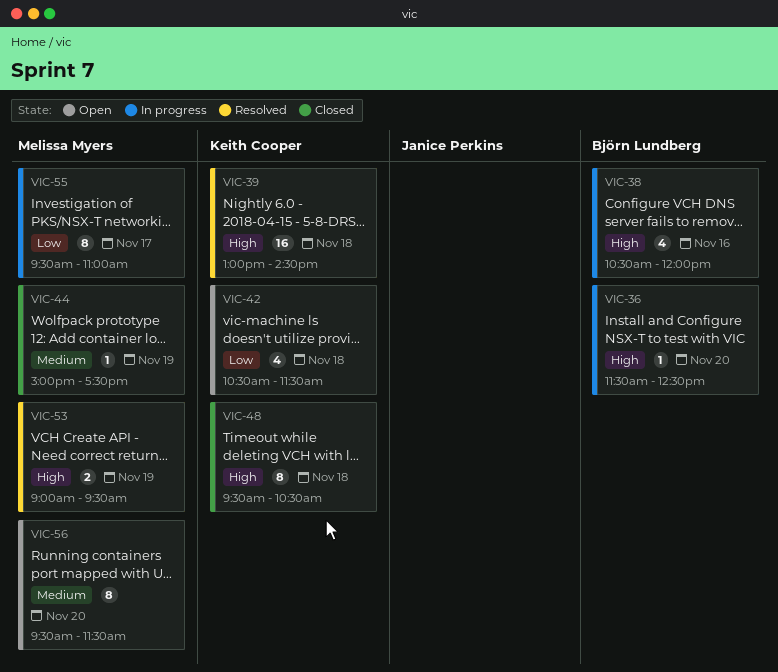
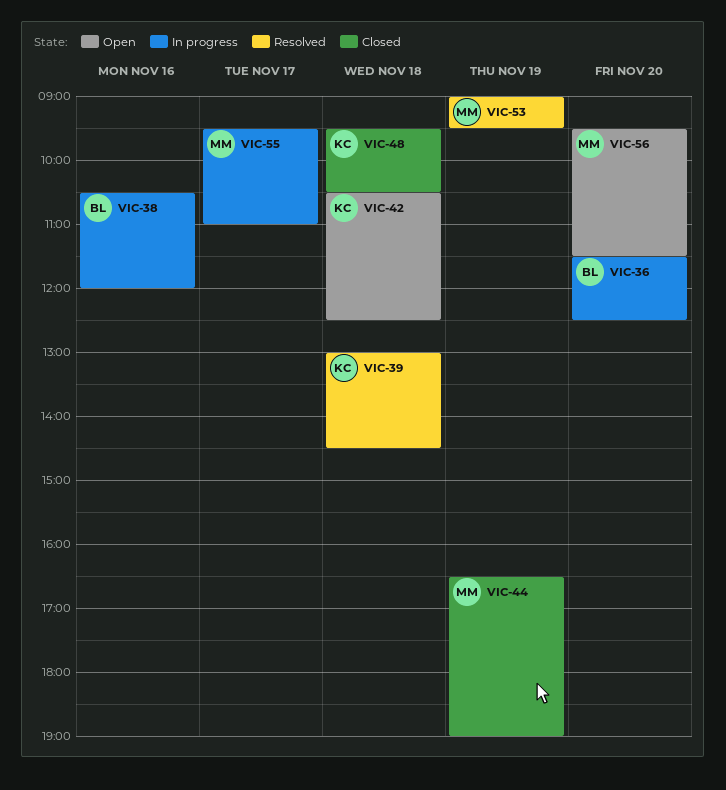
VIC-42, ends: 11:30 -> 12:30
VIC-44, begins: 15:00 -> 16:30
VIC-44, ends: 17:30 -> 19:00

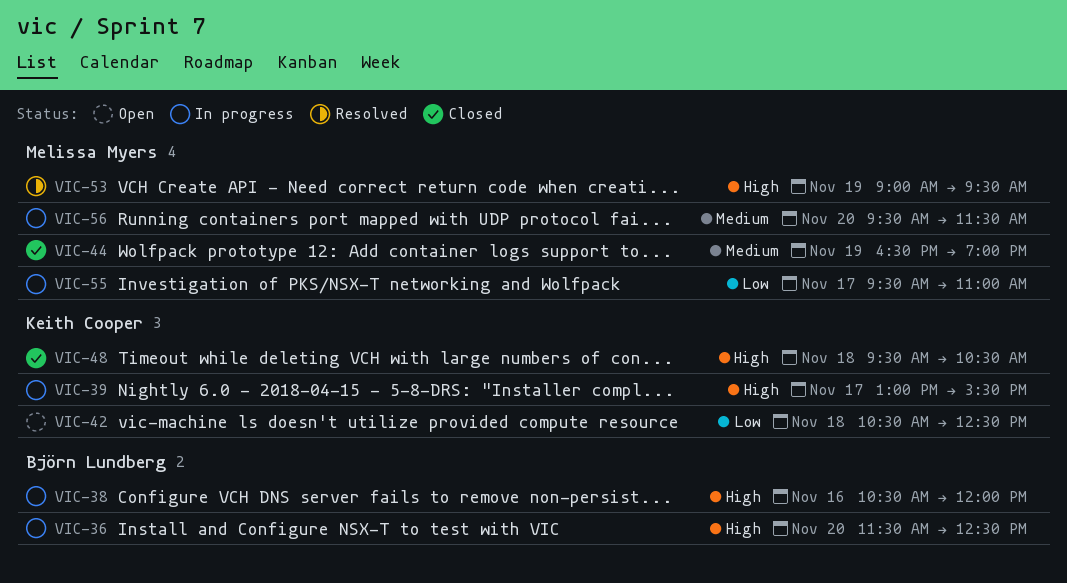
VIC-39, status: Resolved -> In progress
VIC-39, day: Nov 18 -> Nov 17
VIC-39, ends: 14:30 -> 15:30
VIC-56, status: Open -> In progress

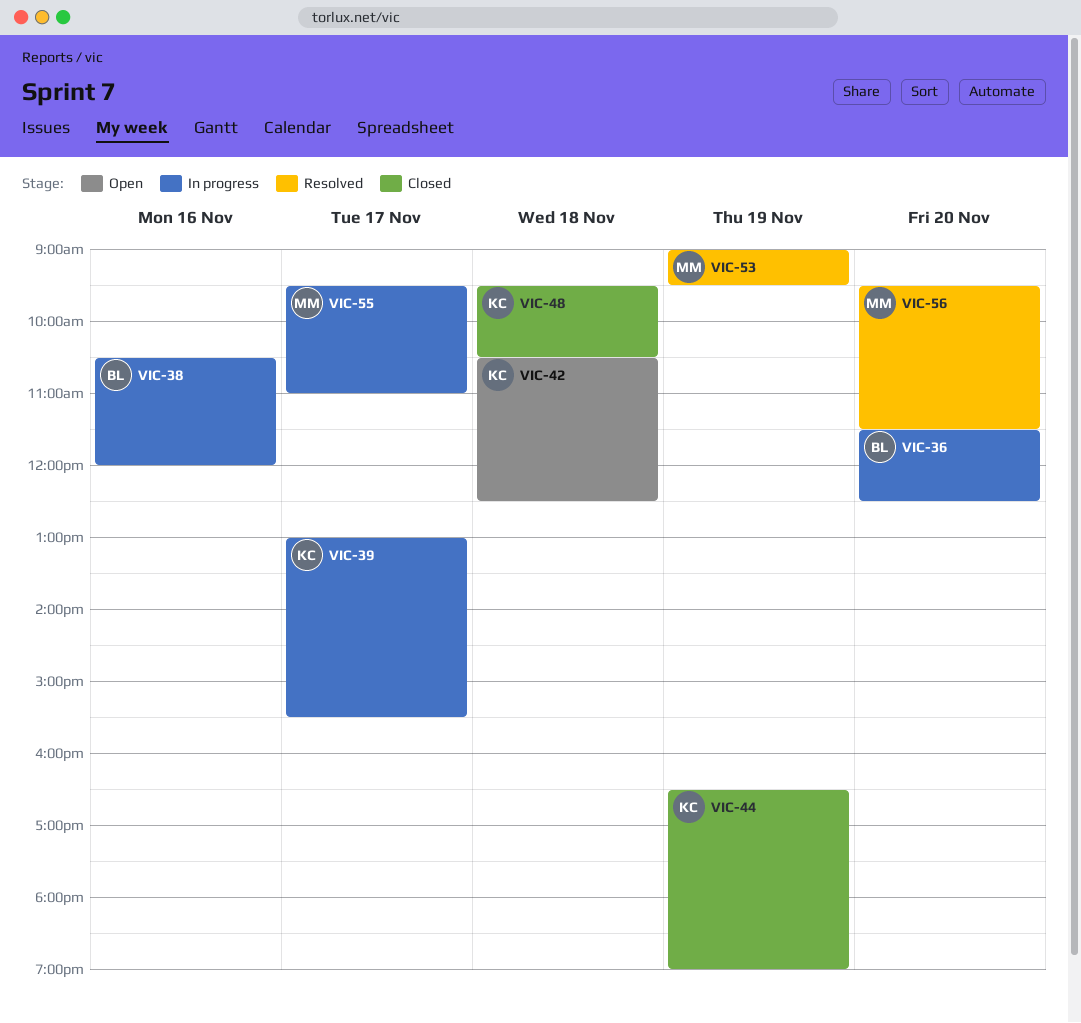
VIC-44, owner: Melissa Myers -> Keith Cooper
VIC-56, status: In progress -> Resolved

